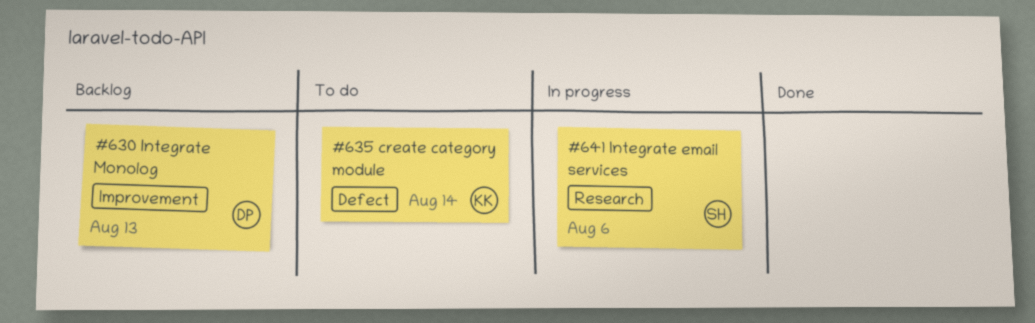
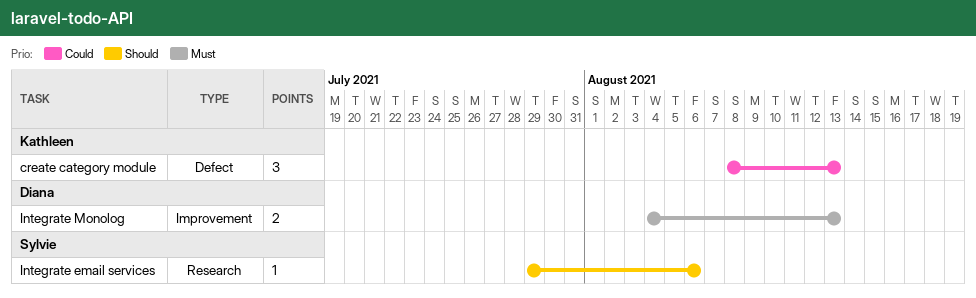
create category module, due: Aug 14 -> Aug 13

